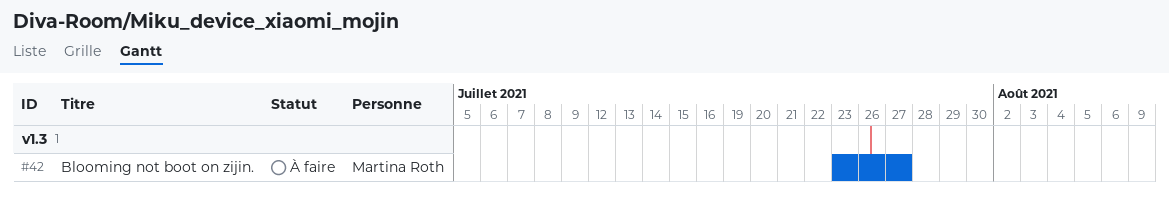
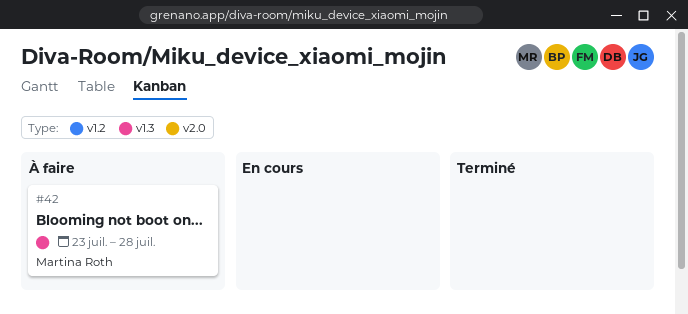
#42, due: Jul 27 -> Jul 28

